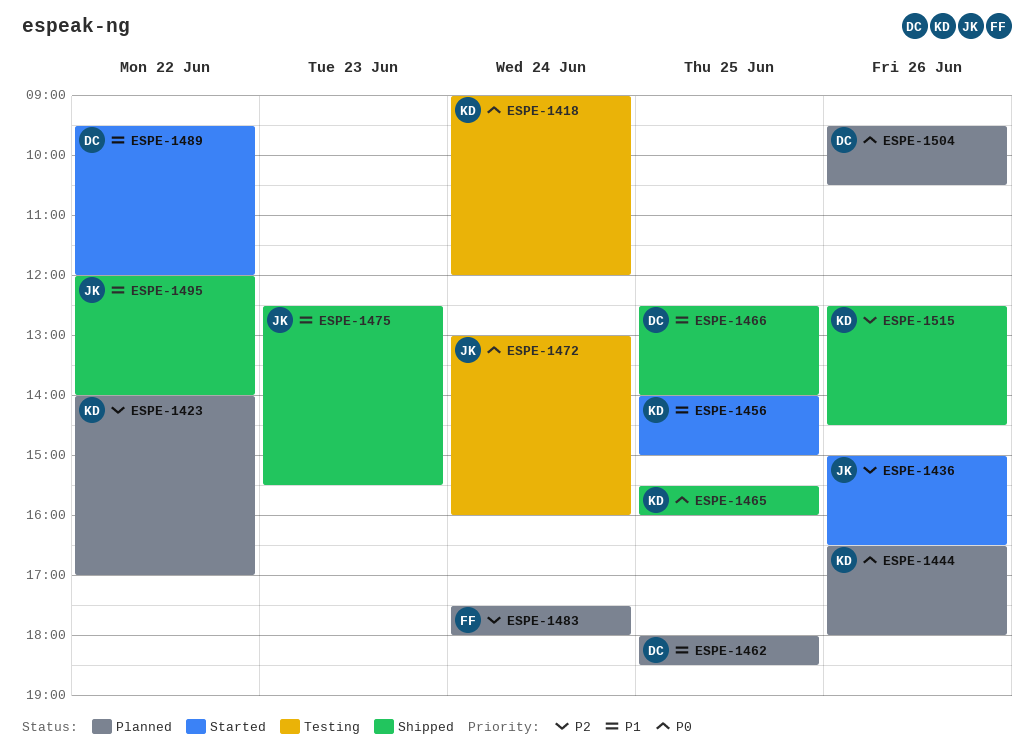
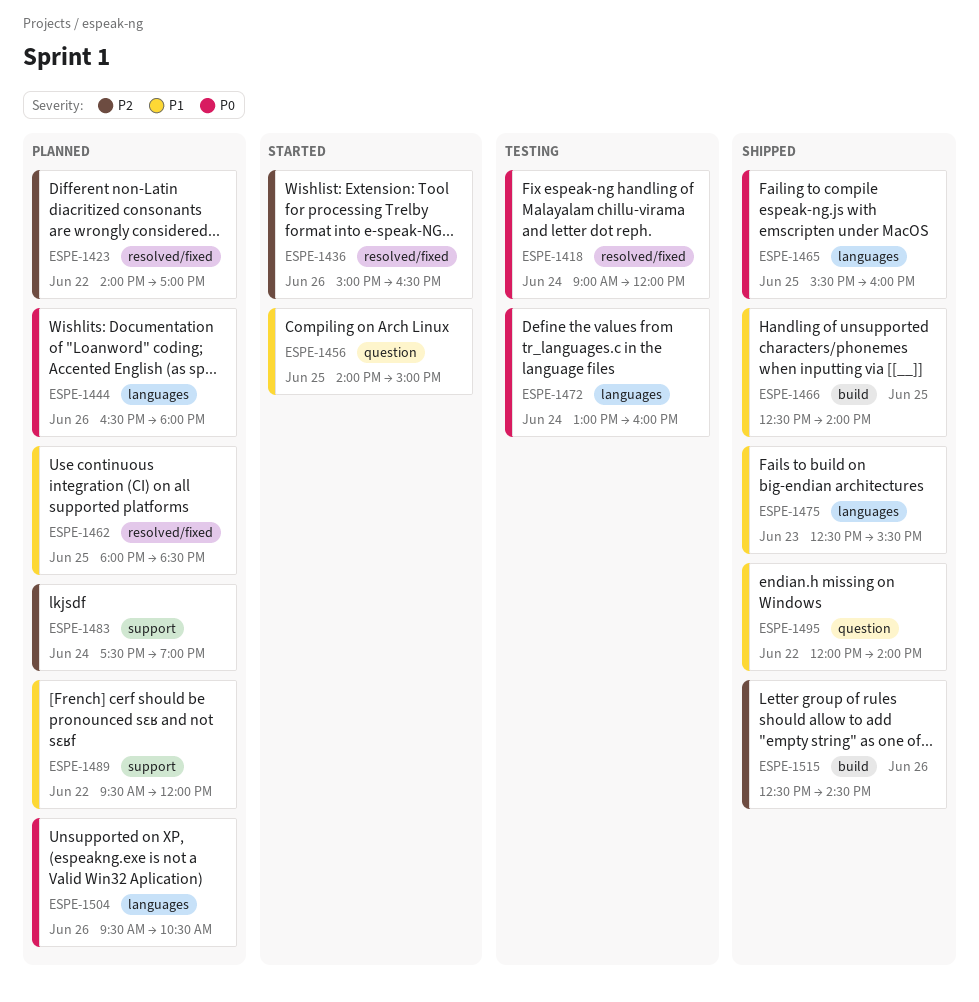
ESPE-1483, ends: 18:00 -> 19:00
ESPE-1489, status: Started -> Planned

